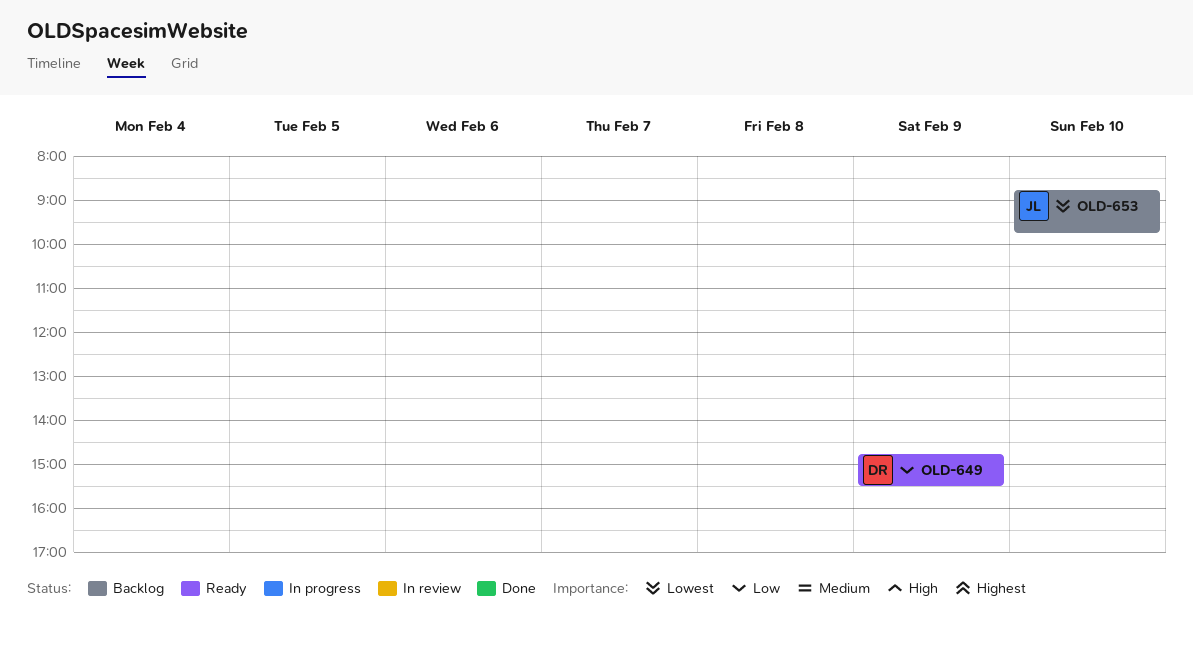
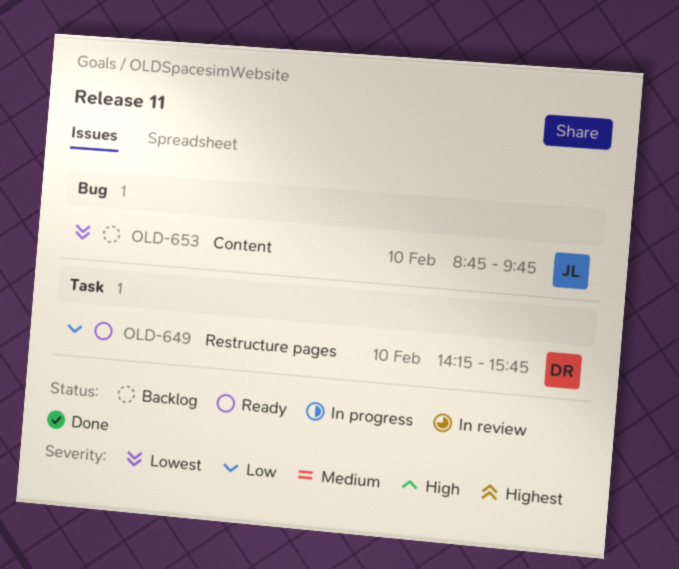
OLD-649, day: Feb 9 -> Feb 10
OLD-649, begins: 14:45 -> 14:15
OLD-649, ends: 15:30 -> 15:45

